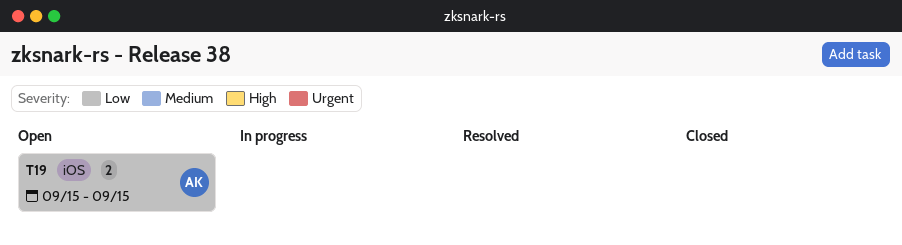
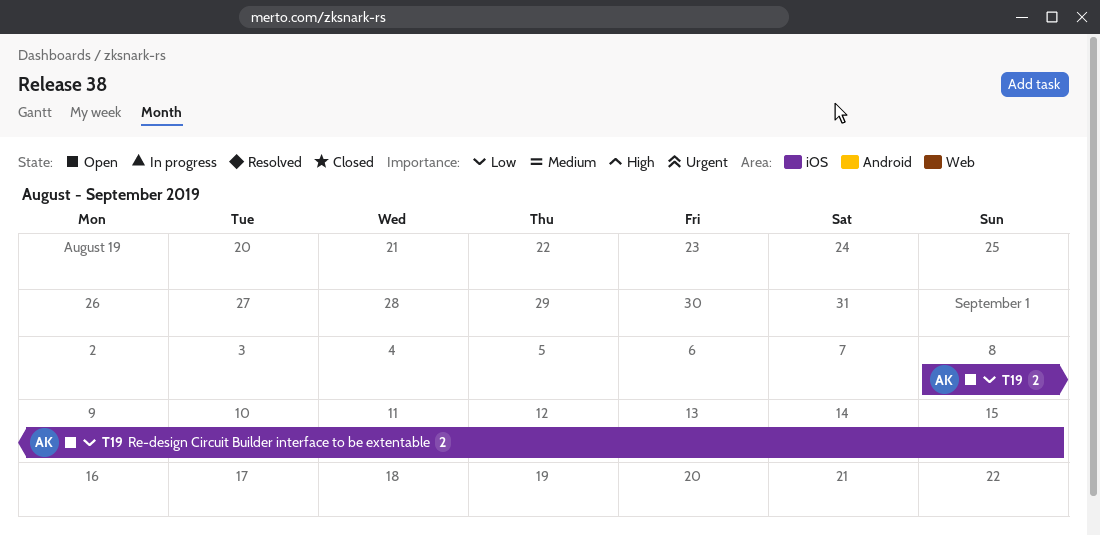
T19, start: Sep 15 -> Sep 8

